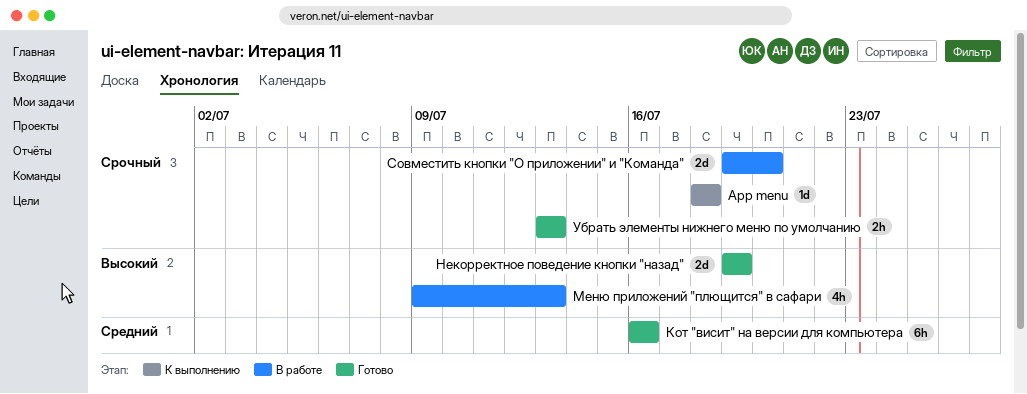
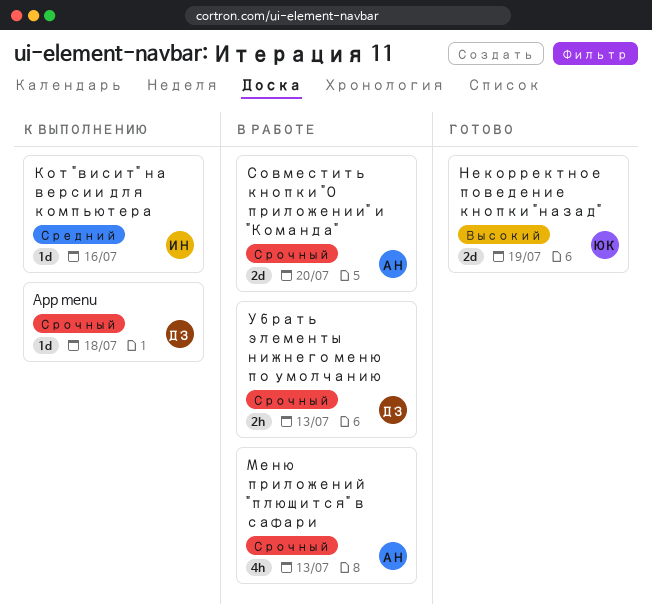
Кот "висит" на версии для компьютера, status: Готово -> К выполнению
Кот "висит" на версии для компьютера, estimate: 6h -> 1d
Меню приложений "плющится" в сафари, priority: Высокий -> Срочный
Убрать элементы нижнего меню по умолчанию, status: Готово -> В работе

